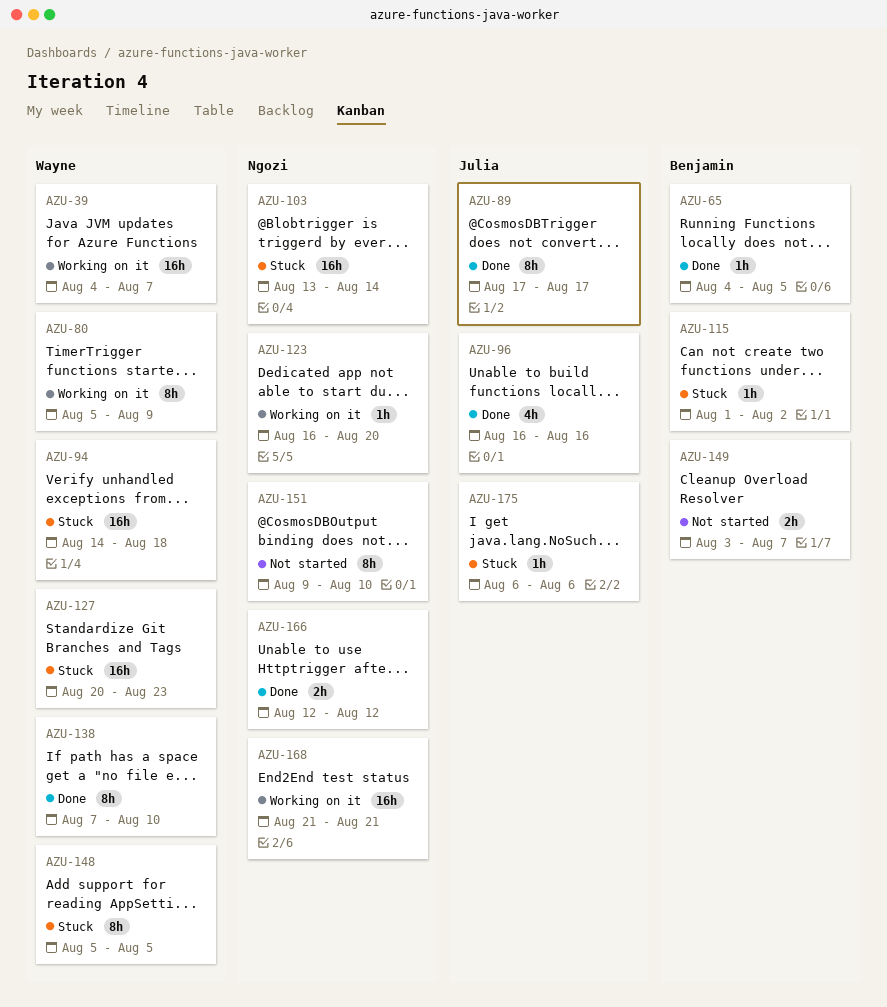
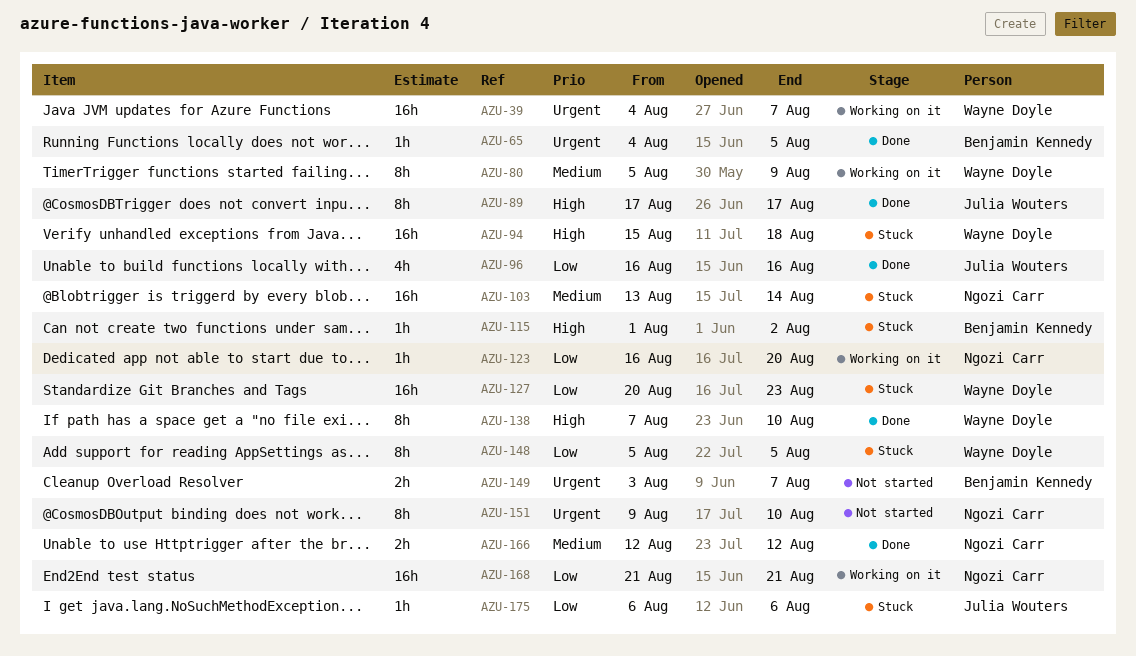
AZU-94, start: Aug 14 -> Aug 15

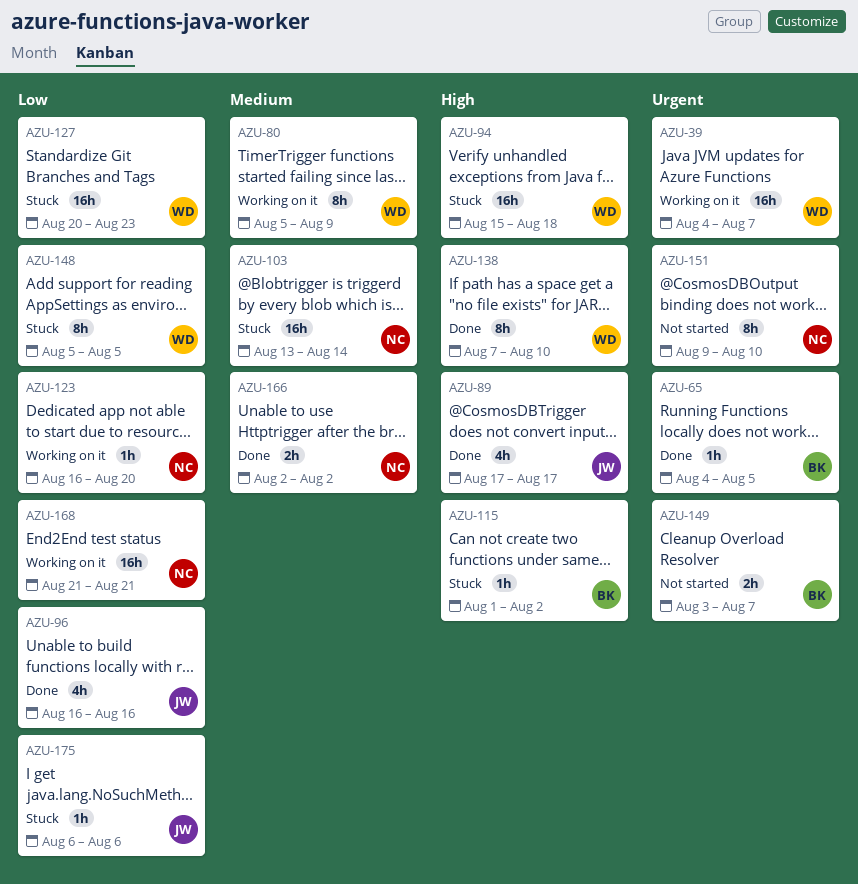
AZU-89, estimate: 8h -> 4h
AZU-166, start: Aug 12 -> Aug 2
AZU-166, due: Aug 12 -> Aug 2

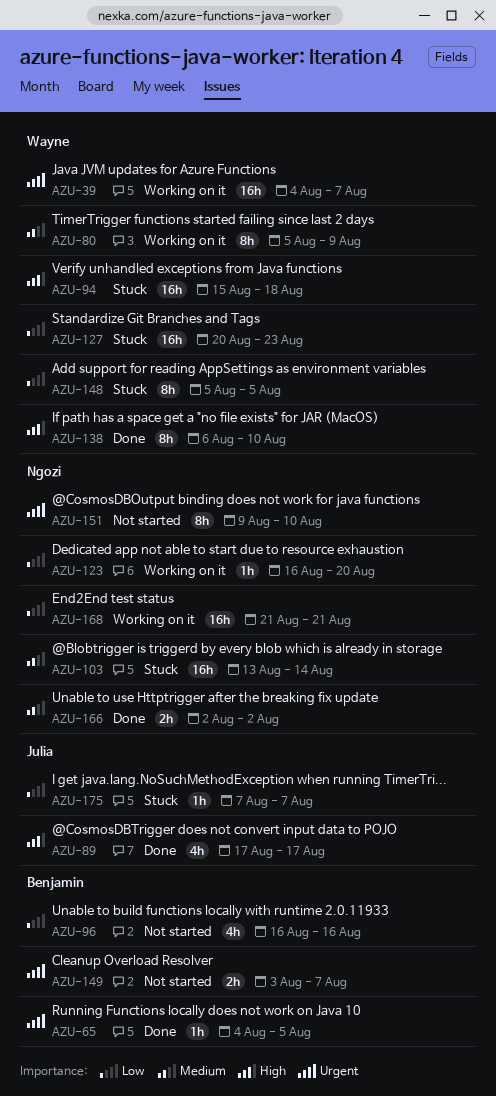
AZU-96, status: Done -> Not started
AZU-96, owner: Julia -> Benjamin
AZU-115: present -> none
AZU-138, start: Aug 7 -> Aug 6
AZU-175, start: Aug 6 -> Aug 7
AZU-175, due: Aug 6 -> Aug 7

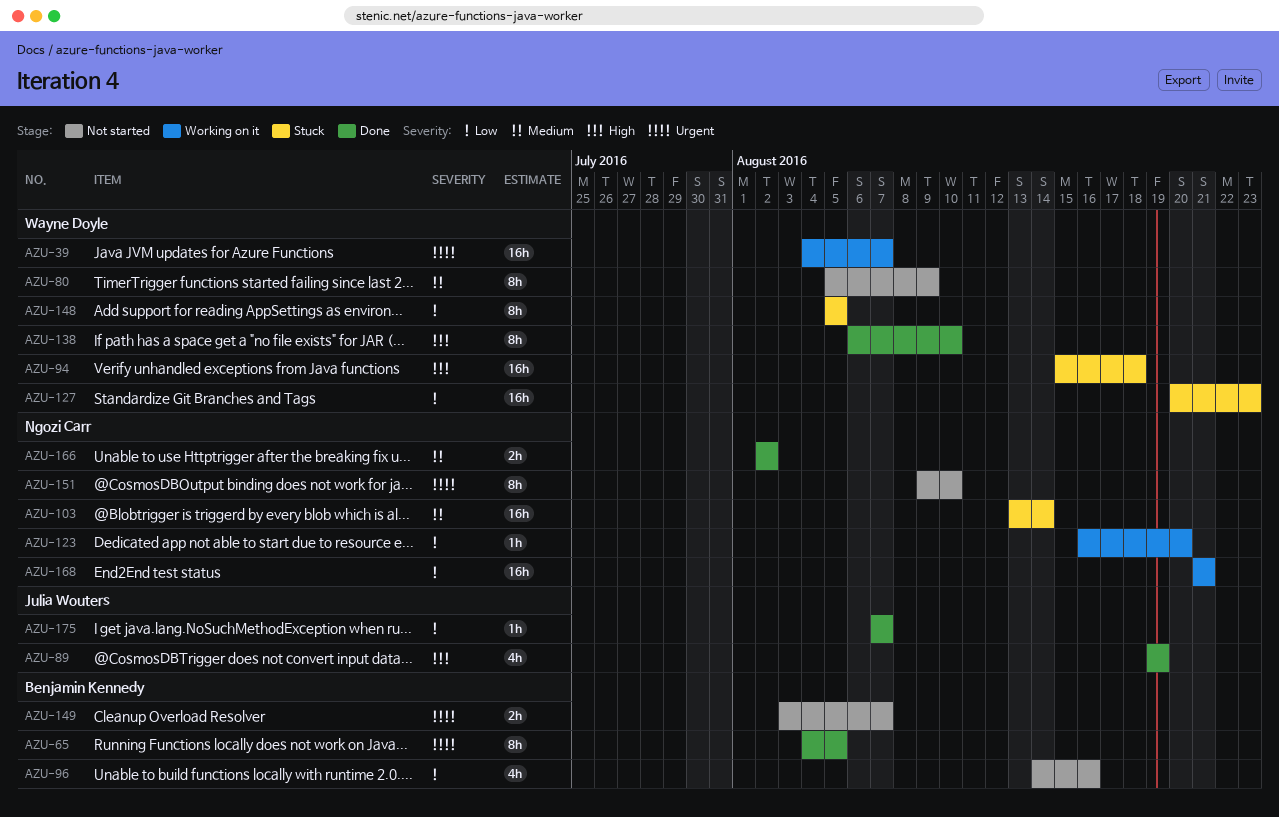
AZU-65, estimate: 1h -> 8h
AZU-80, status: Working on it -> Not started
AZU-89, start: Aug 17 -> Aug 19
AZU-89, due: Aug 17 -> Aug 19
AZU-96, start: Aug 16 -> Aug 14
AZU-175, status: Stuck -> Done

